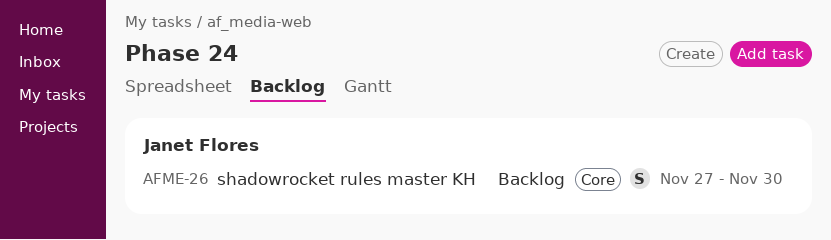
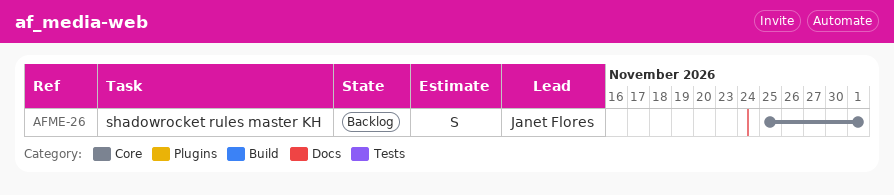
AFME-26, start: Nov 27 -> Nov 25
AFME-26, due: Nov 30 -> Dec 1

